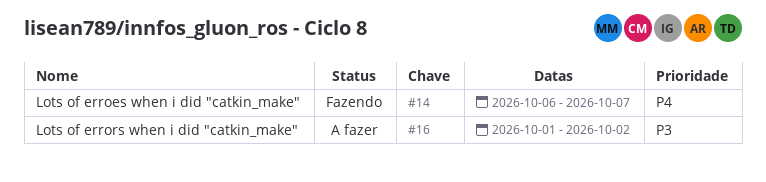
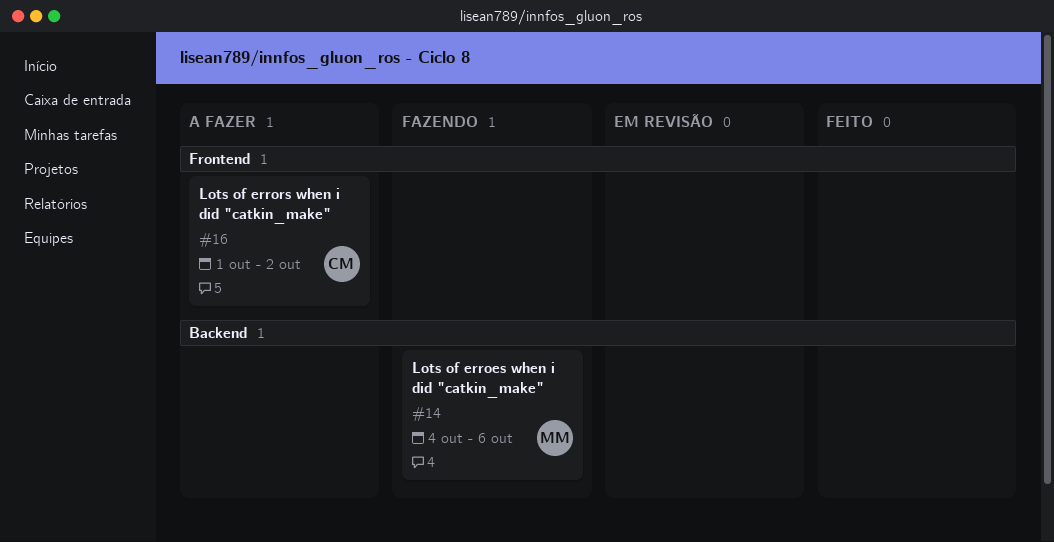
#14, start: Oct 6 -> Oct 4
#14, due: Oct 7 -> Oct 6

